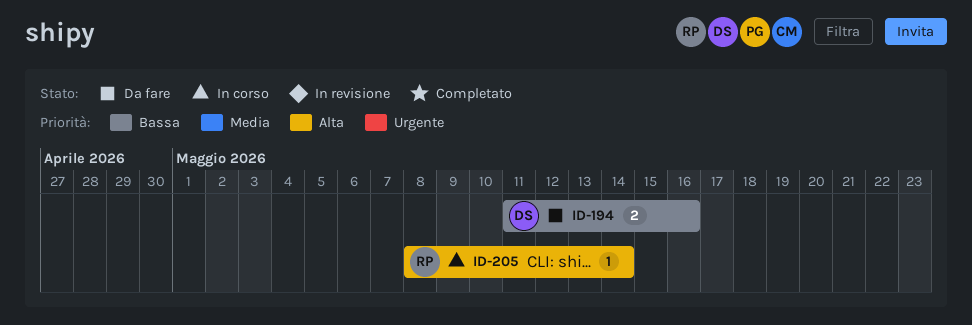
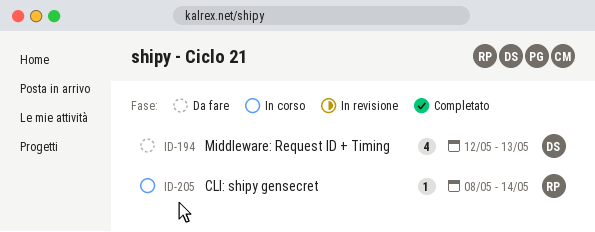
ID-194, estimate: 2 -> 4
ID-194, start: May 11 -> May 12
ID-194, due: May 16 -> May 13

